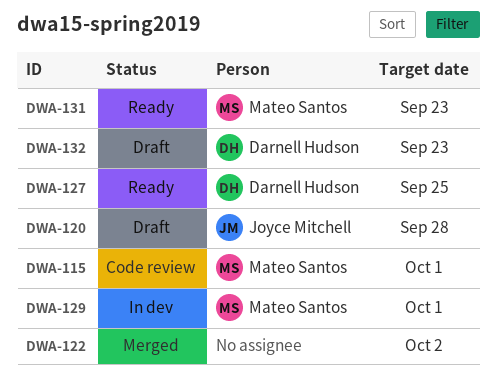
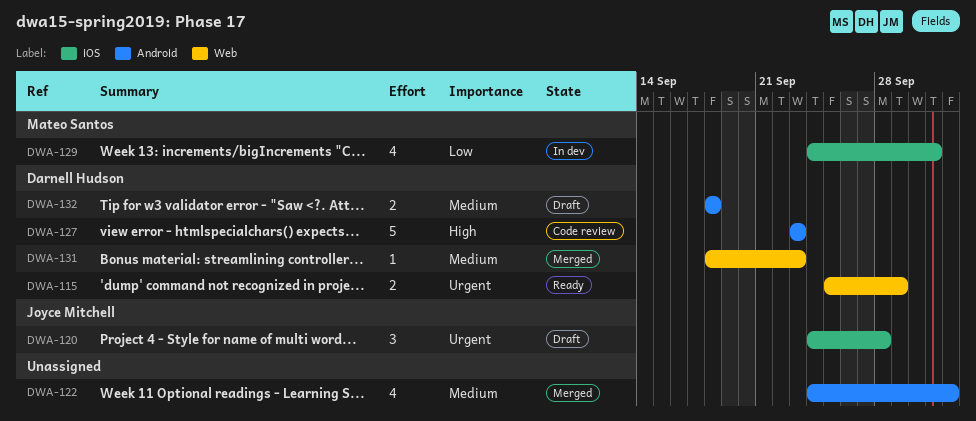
DWA-115, status: Code review -> Ready
DWA-115, owner: Mateo Santos -> Darnell Hudson
DWA-115, due: Oct 1 -> Sep 29
DWA-127, status: Ready -> Code review
DWA-127, due: Sep 25 -> Sep 23
DWA-131, status: Ready -> Merged
DWA-131, owner: Mateo Santos -> Darnell Hudson
DWA-132, due: Sep 23 -> Sep 18

